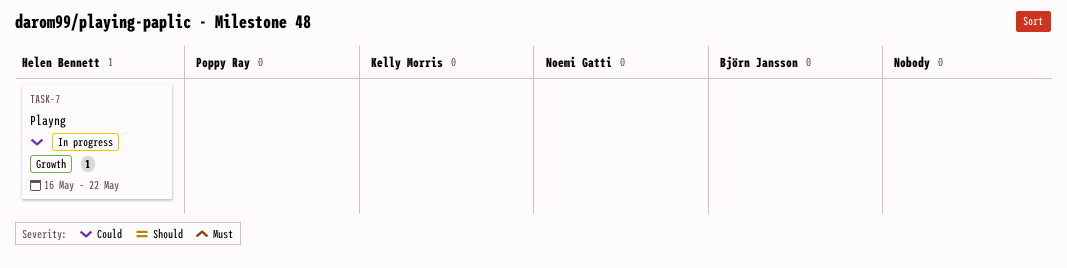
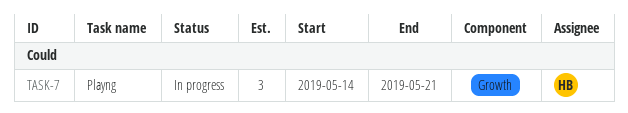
TASK-7, estimate: 1 -> 3
TASK-7, start: May 16 -> May 14
TASK-7, due: May 22 -> May 21

